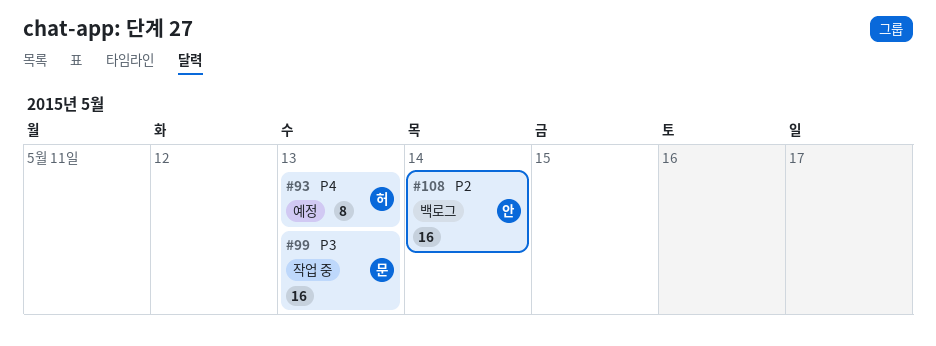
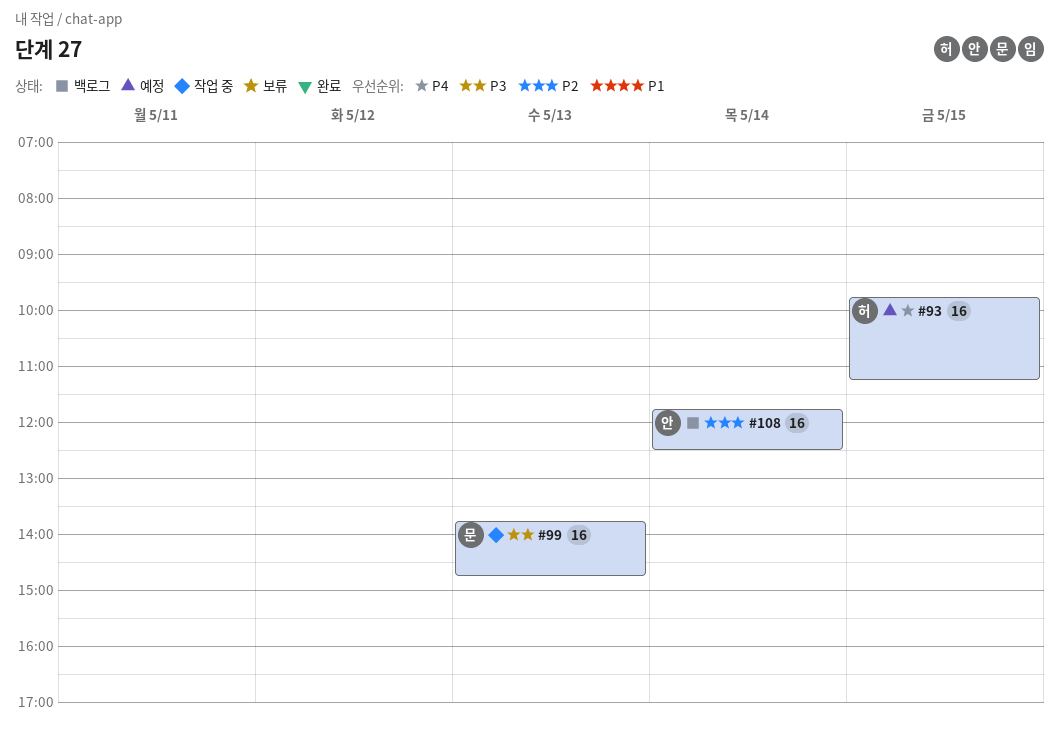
#93, estimate: 8 -> 16
#93, day: May 13 -> May 15

